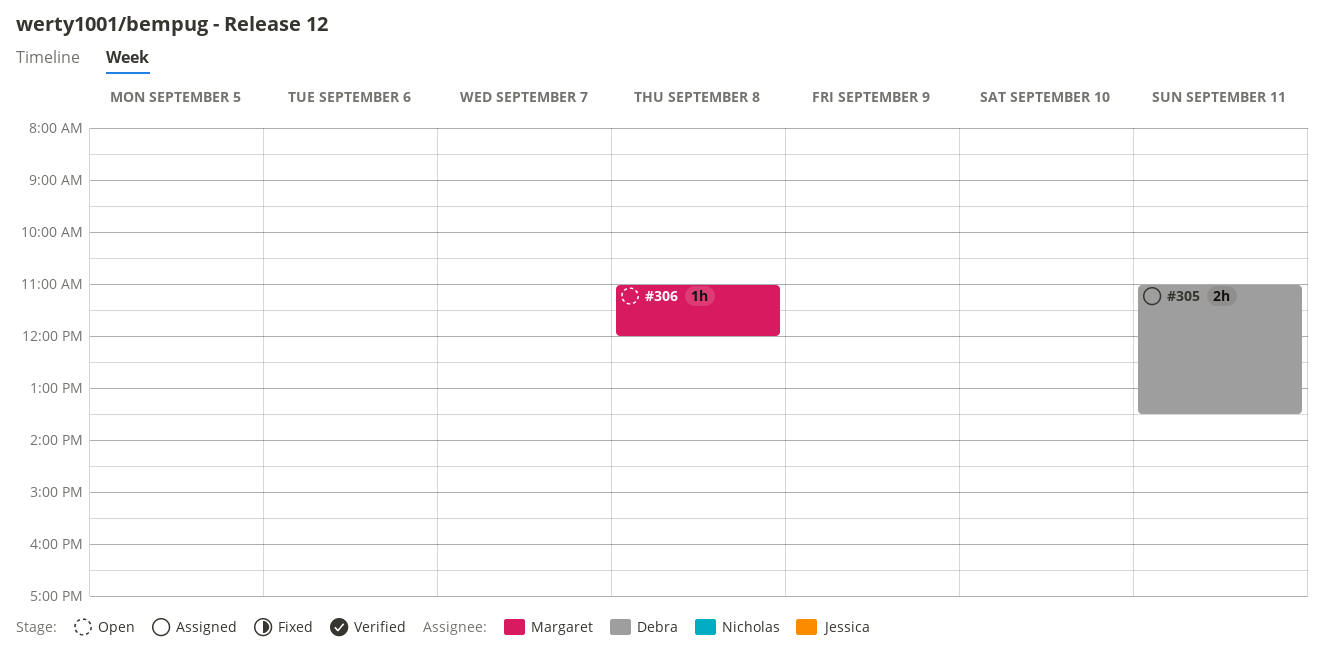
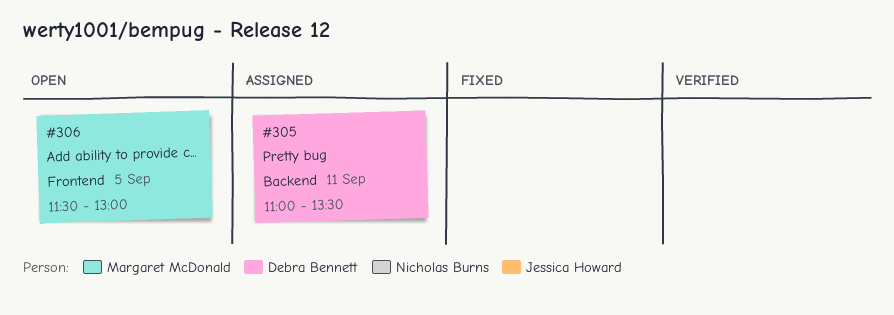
#306, day: Sep 8 -> Sep 5
#306, begins: 11:00 -> 11:30
#306, ends: 12:00 -> 13:00

